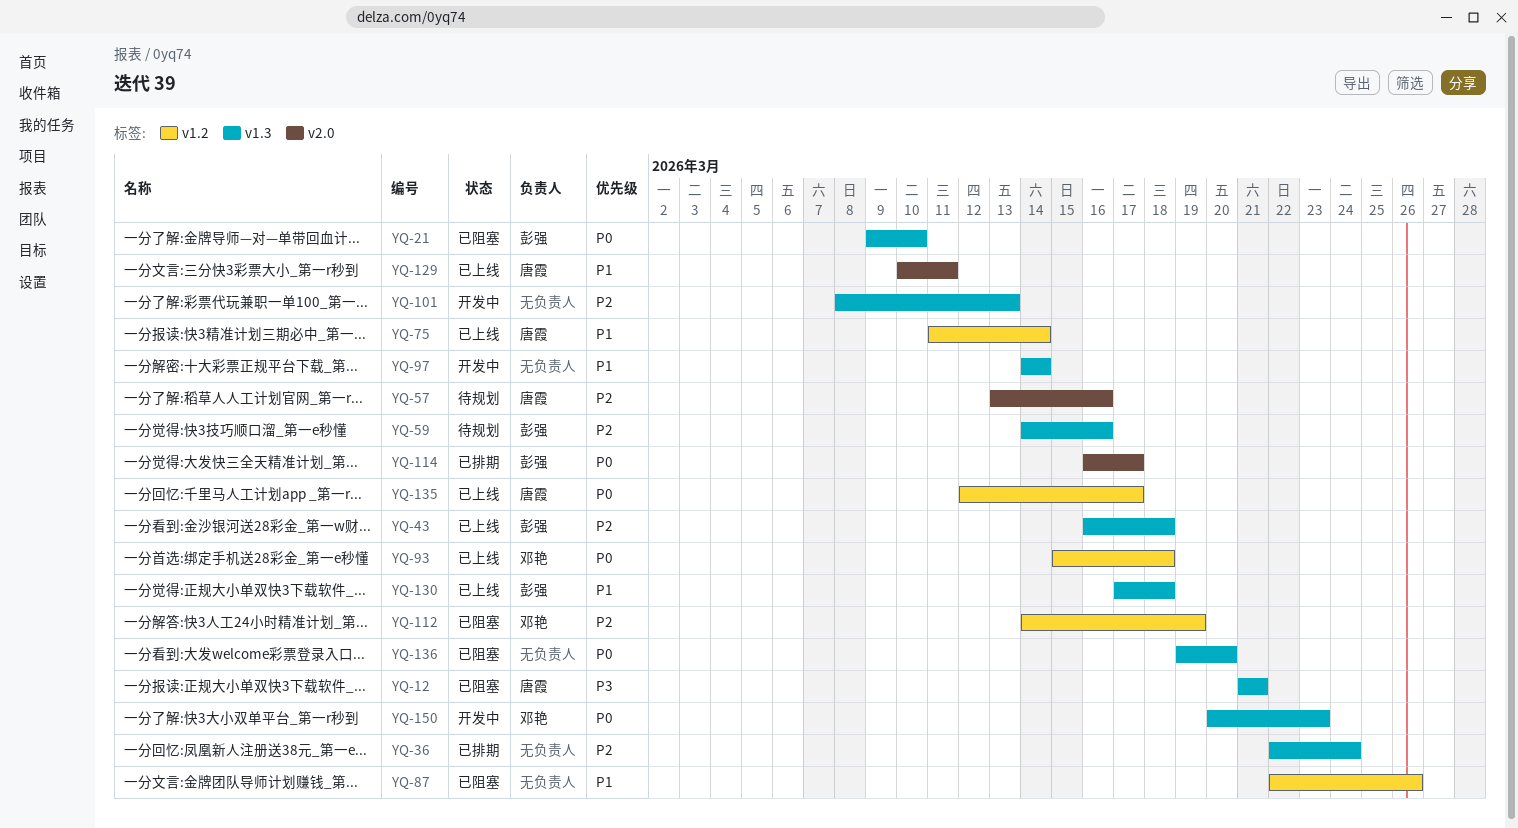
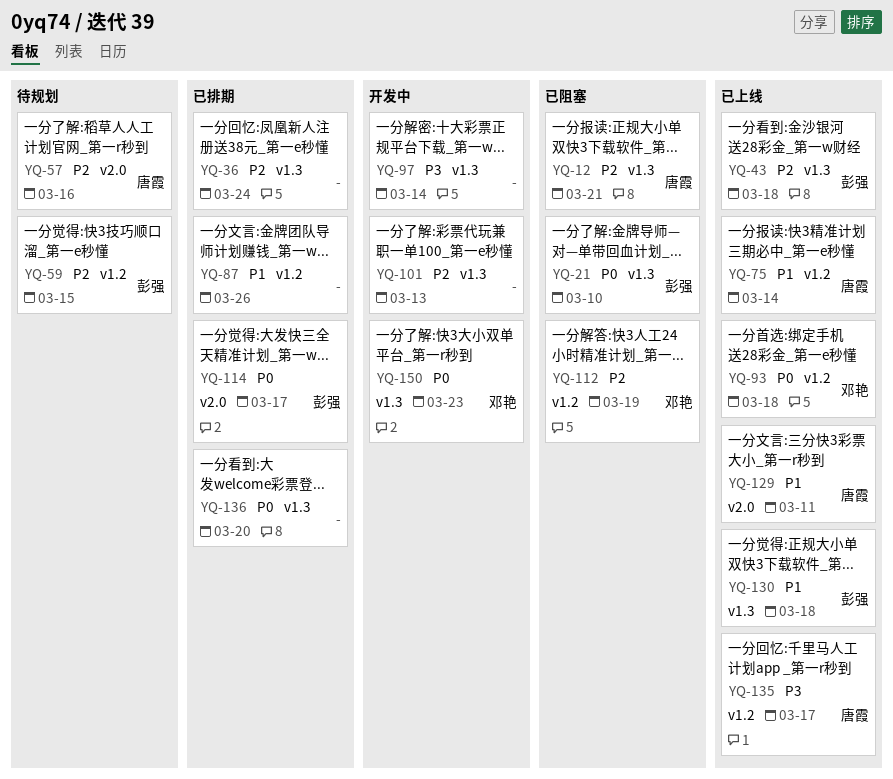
YQ-12, priority: P3 -> P2
YQ-59, label: v1.3 -> v1.2
YQ-59, due: Mar 16 -> Mar 15
YQ-87, status: 已阻塞 -> 已排期
YQ-97, priority: P1 -> P3
YQ-135, priority: P0 -> P3
YQ-136, status: 已阻塞 -> 已排期

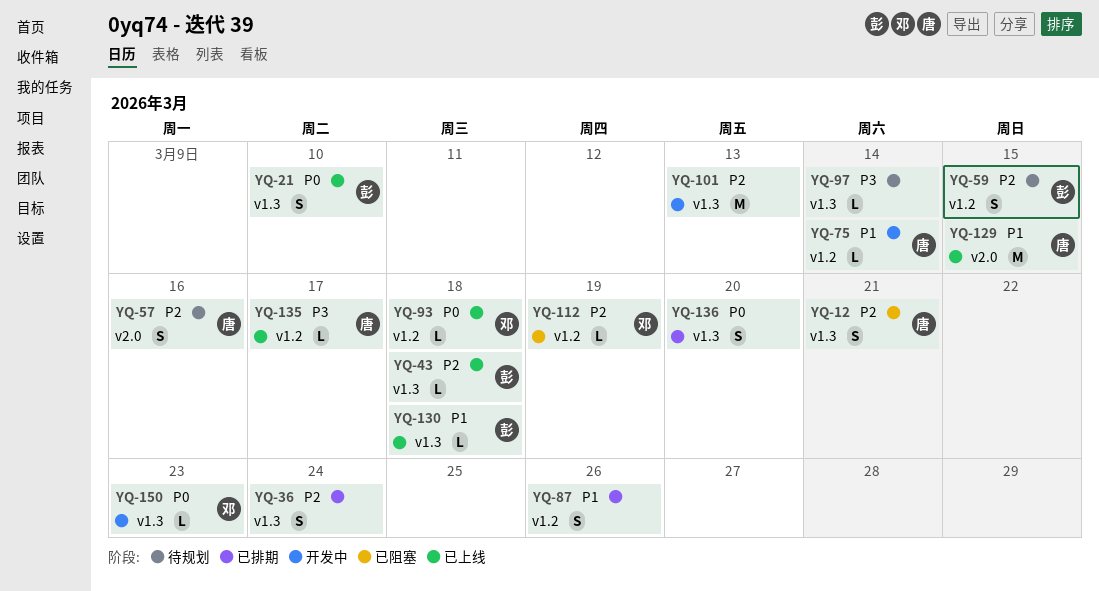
YQ-21, status: 已阻塞 -> 已上线
YQ-75, status: 已上线 -> 开发中
YQ-97, status: 开发中 -> 待规划
YQ-114: present -> none
YQ-129, due: Mar 11 -> Mar 15

